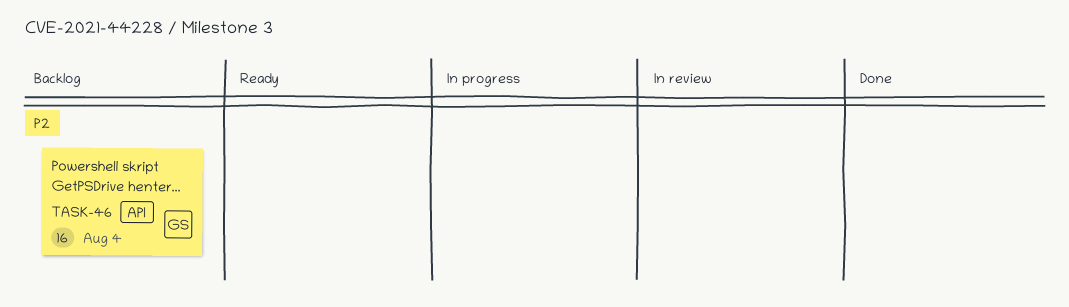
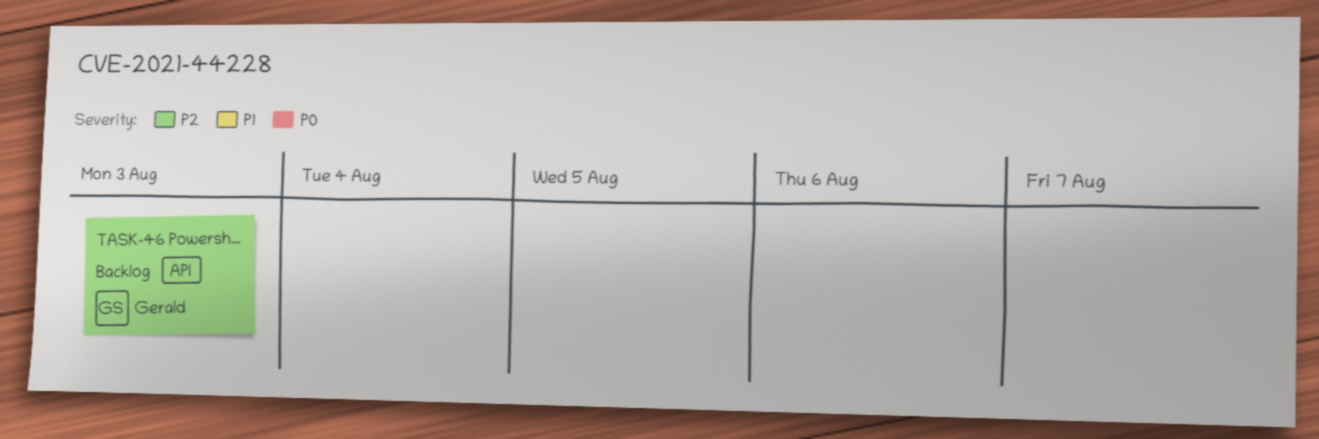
TASK-46, due: Aug 4 -> Aug 3

